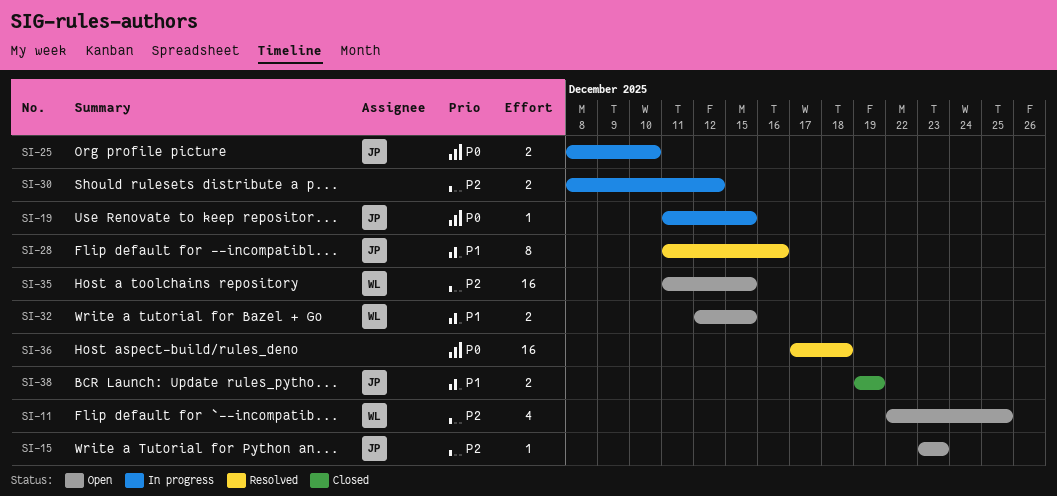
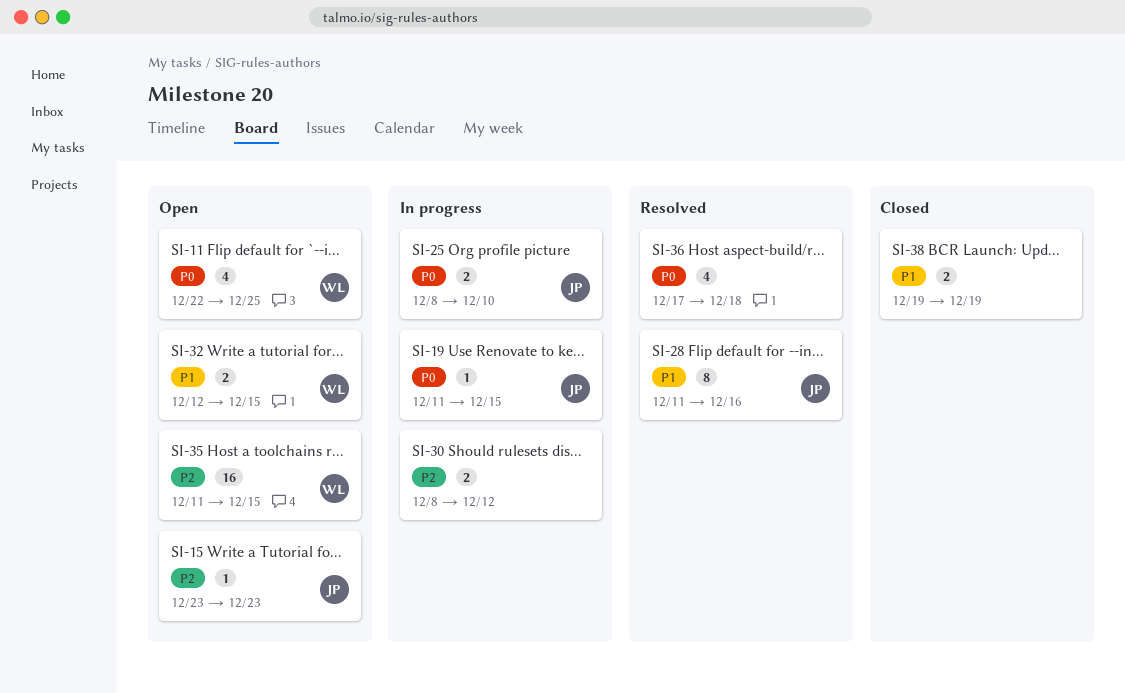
SI-11, priority: P2 -> P0
SI-36, estimate: 16 -> 4
SI-38, owner: JP -> none

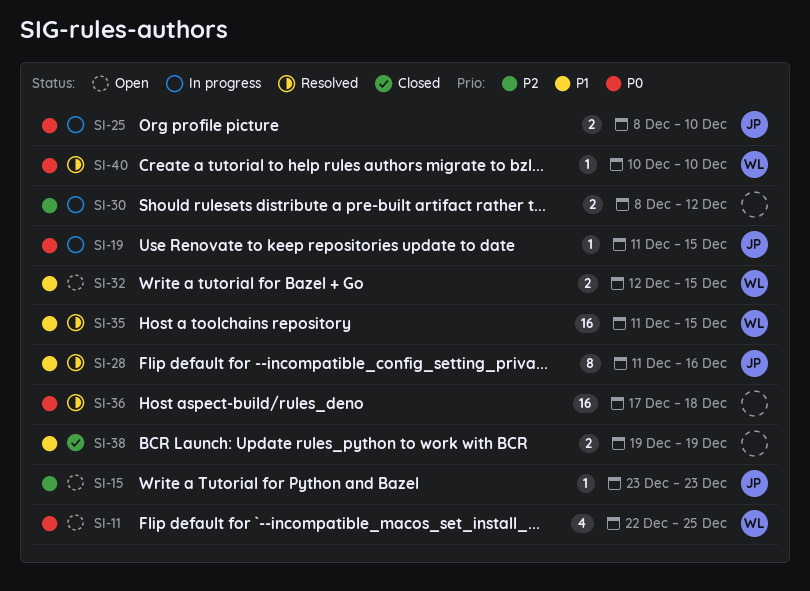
SI-35, status: Open -> Resolved
SI-35, priority: P2 -> P1
SI-36, estimate: 4 -> 16
SI-40: none -> present

